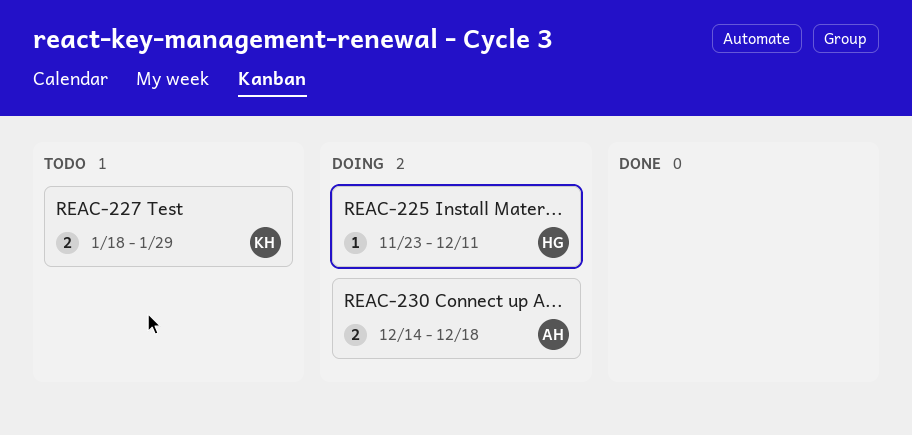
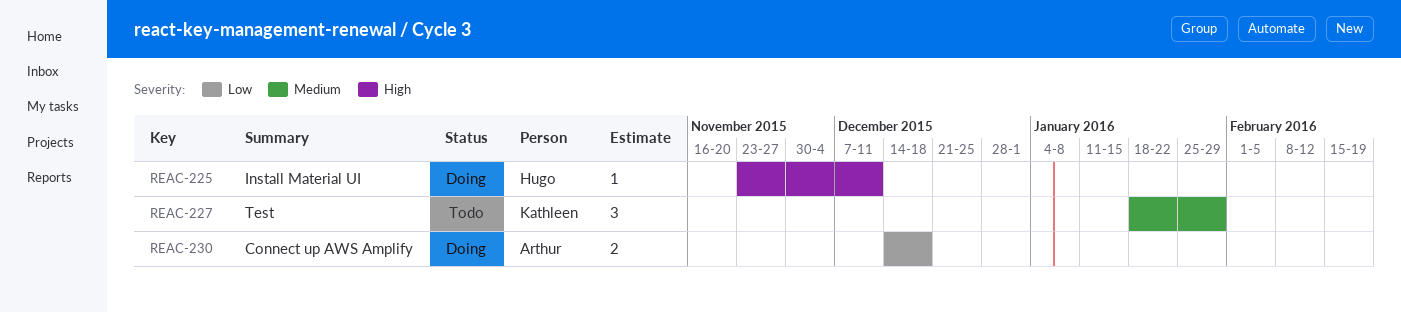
REAC-227, estimate: 2 -> 3

